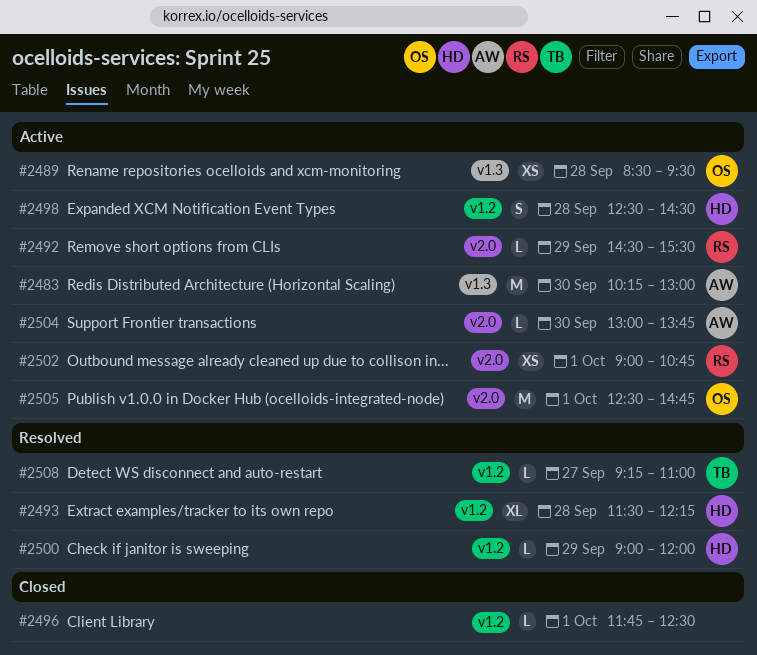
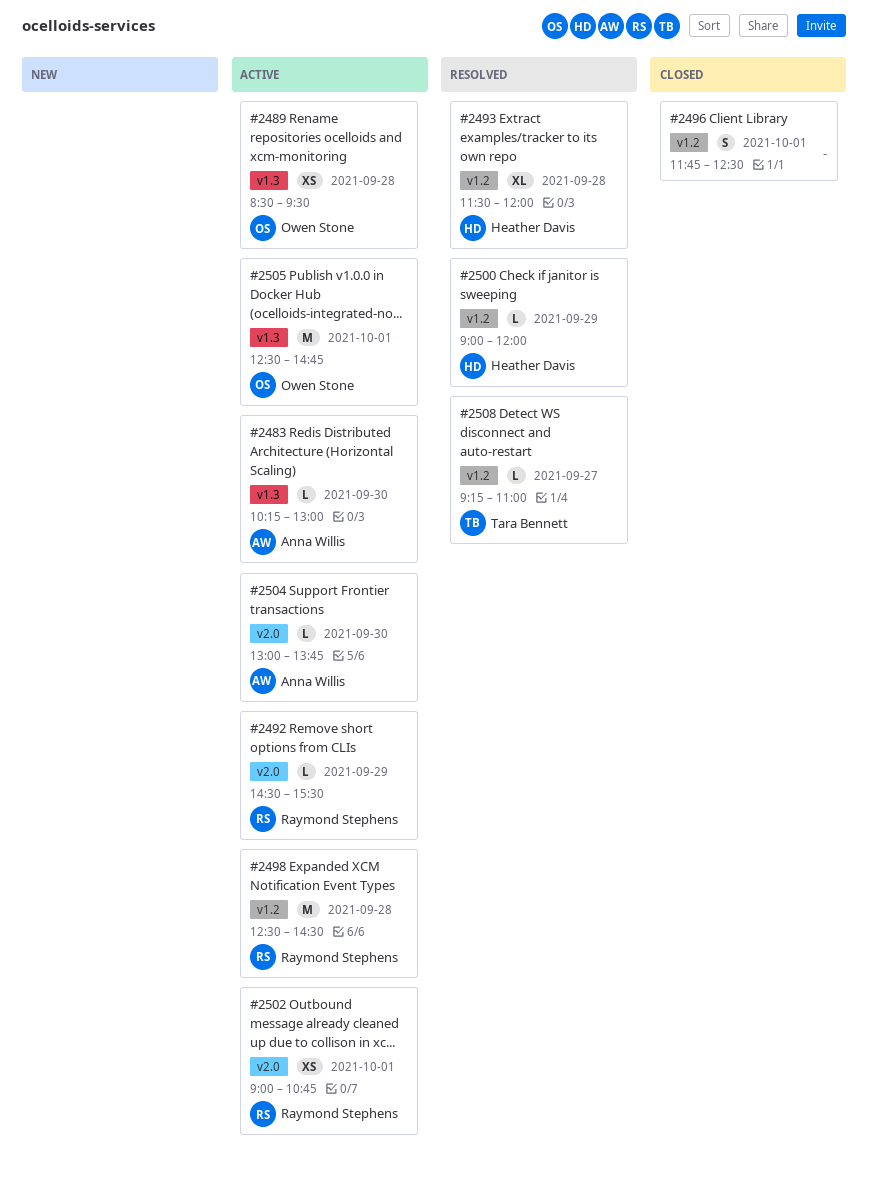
#2483, estimate: M -> L
#2493, ends: 12:15 -> 12:00
#2496, estimate: L -> S
#2498, owner: Heather Davis -> Raymond Stephens
#2498, estimate: S -> M
#2505, label: v2.0 -> v1.3

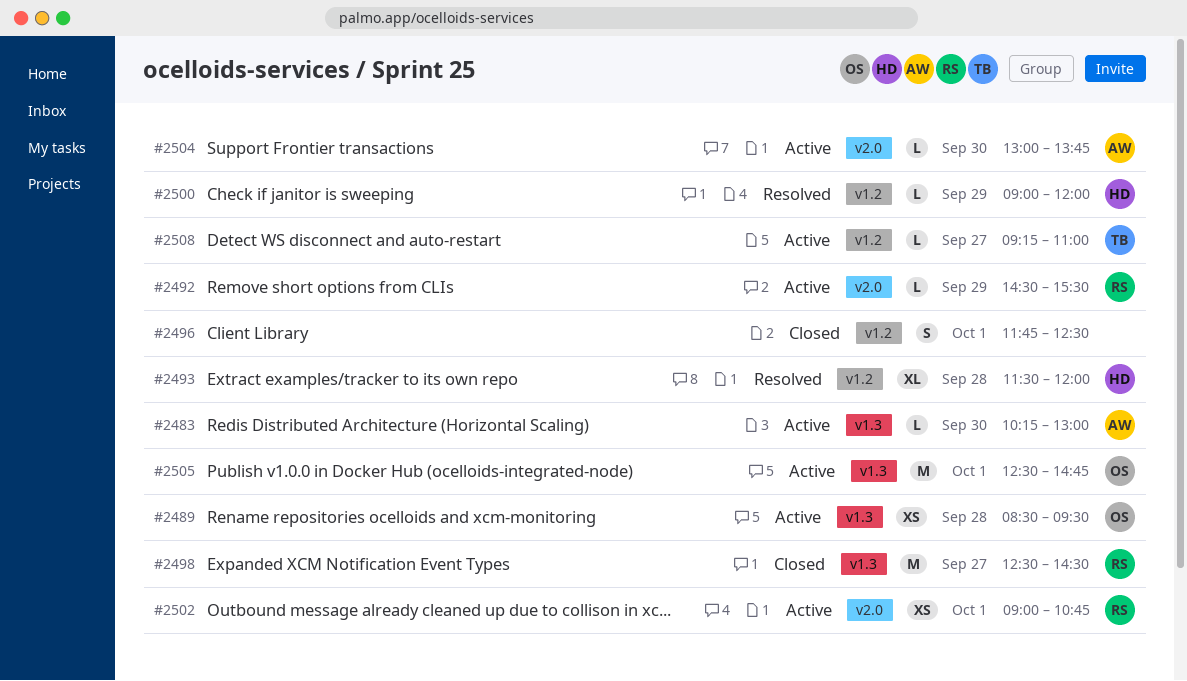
#2498, status: Active -> Closed
#2498, label: v1.2 -> v1.3
#2498, day: Sep 28 -> Sep 27
#2508, status: Resolved -> Active

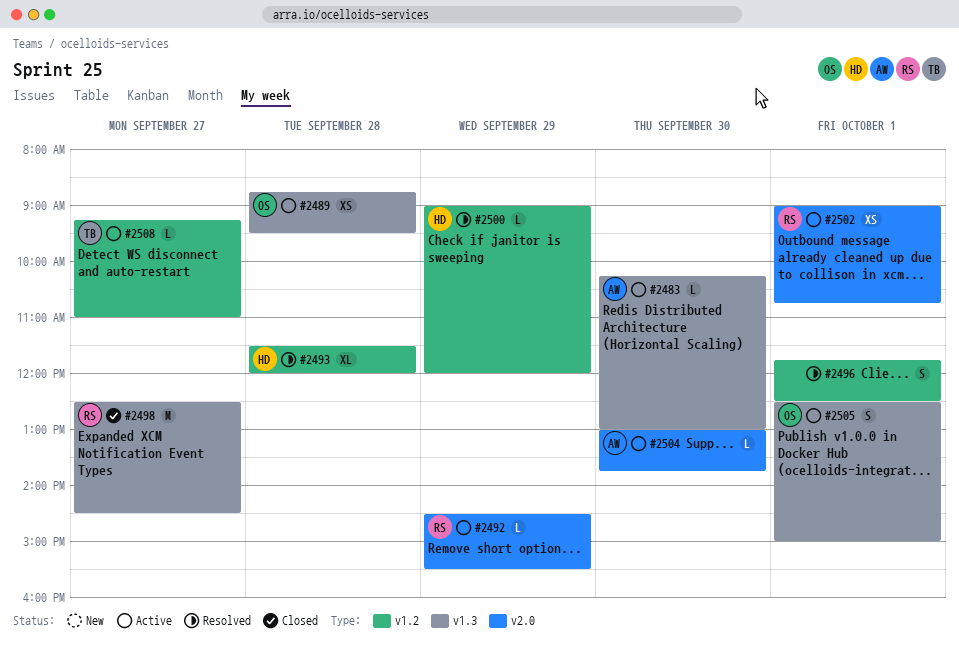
#2489, begins: 08:30 -> 08:45
#2496, status: Closed -> Resolved
#2505, estimate: M -> S
#2505, ends: 14:45 -> 15:00

